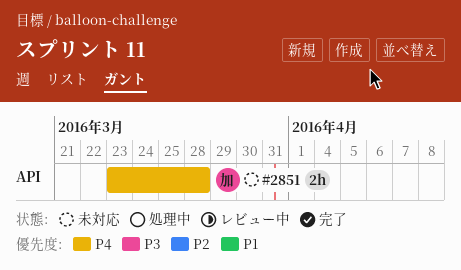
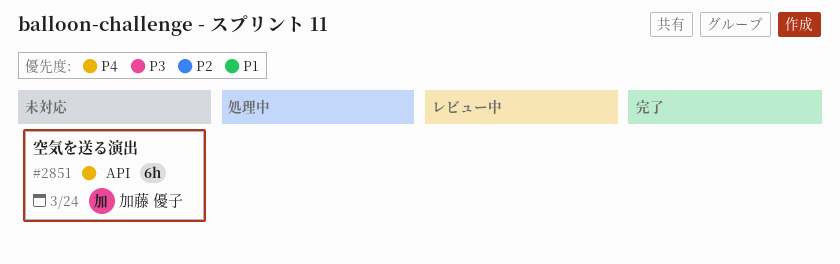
#2851, estimate: 2h -> 6h
#2851, due: Mar 28 -> Mar 24

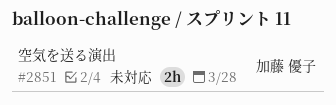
#2851, estimate: 6h -> 2h
#2851, due: Mar 24 -> Mar 28

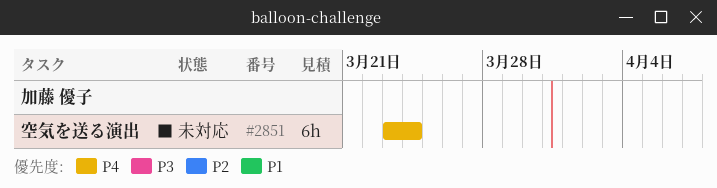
#2851, estimate: 2h -> 6h
#2851, due: Mar 28 -> Mar 24

